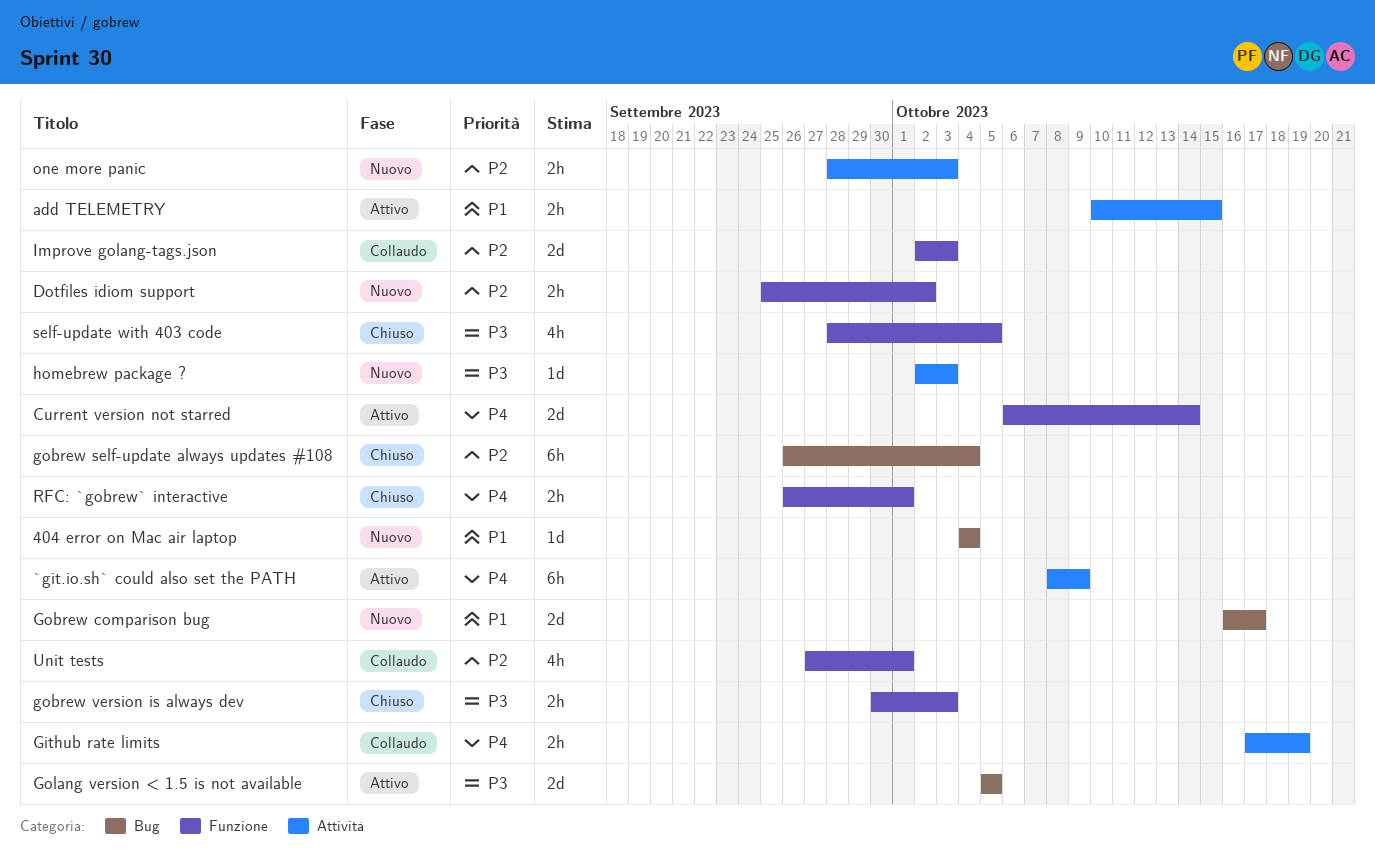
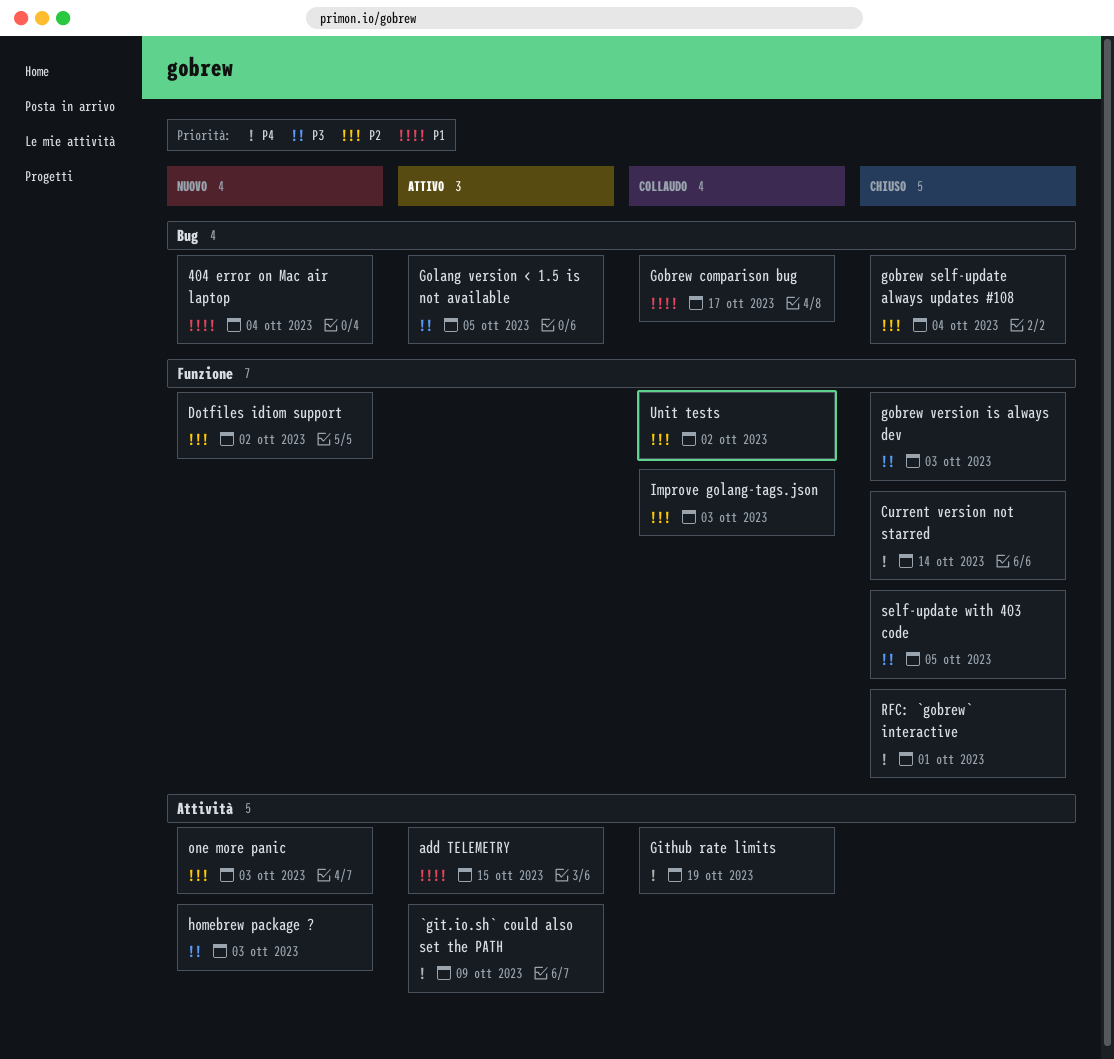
Current version not starred, status: Attivo -> Chiuso
Gobrew comparison bug, status: Nuovo -> Collaudo
Unit tests, due: Oct 1 -> Oct 2

